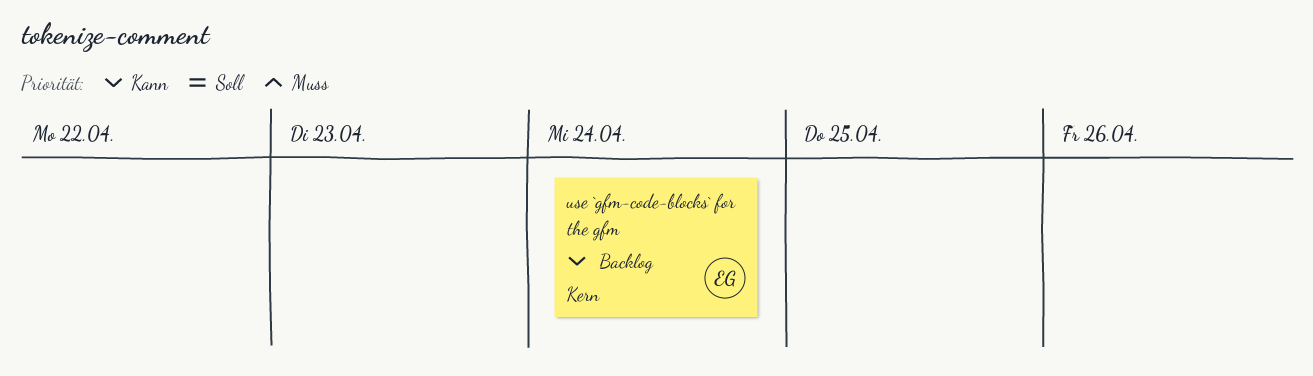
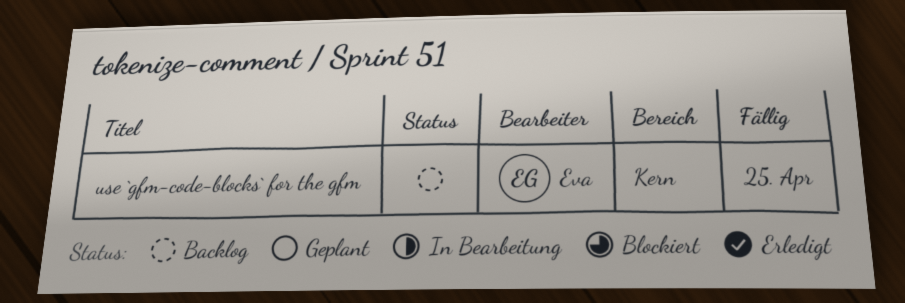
use `gfm-code-blocks` for the gfm, due: Apr 24 -> Apr 25

